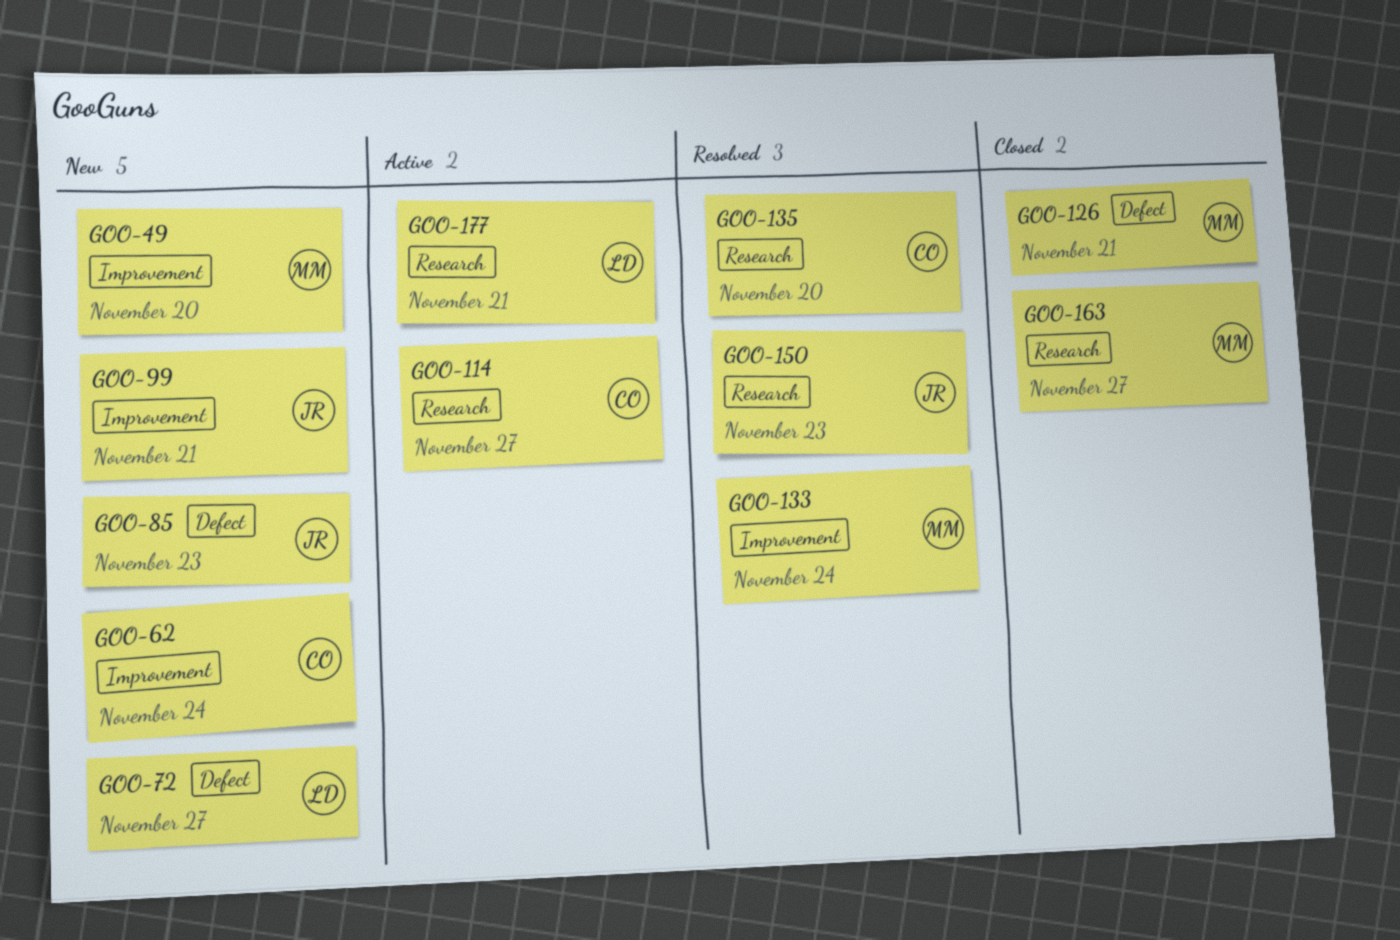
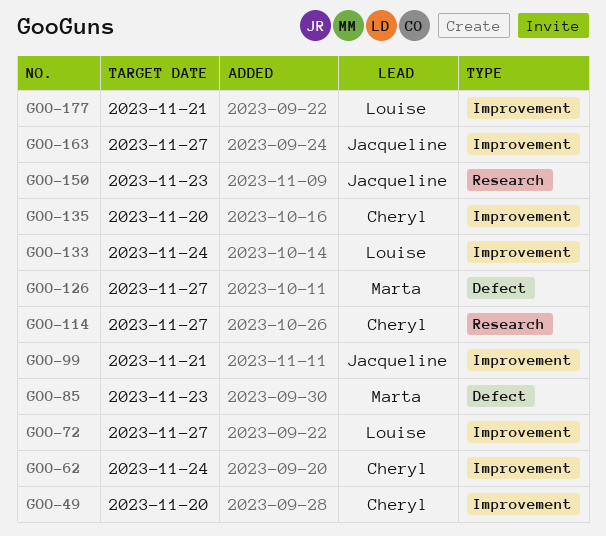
GOO-49, owner: Marta -> Cheryl
GOO-72, label: Defect -> Improvement
GOO-85, owner: Jacqueline -> Marta
GOO-126, due: Nov 21 -> Nov 27
GOO-133, owner: Marta -> Louise
GOO-135, label: Research -> Improvement
GOO-163, owner: Marta -> Jacqueline
GOO-163, label: Research -> Improvement
GOO-177, label: Research -> Improvement

